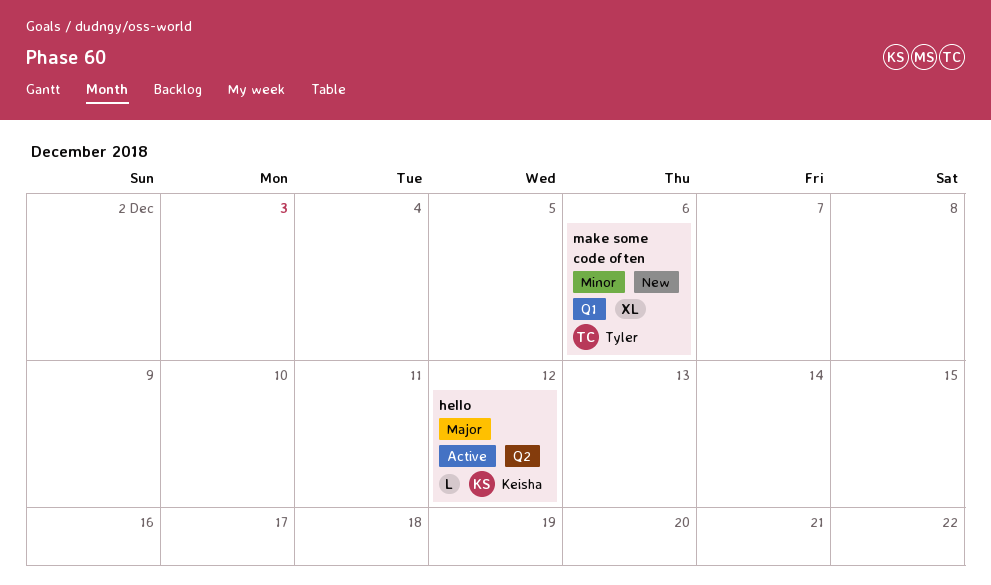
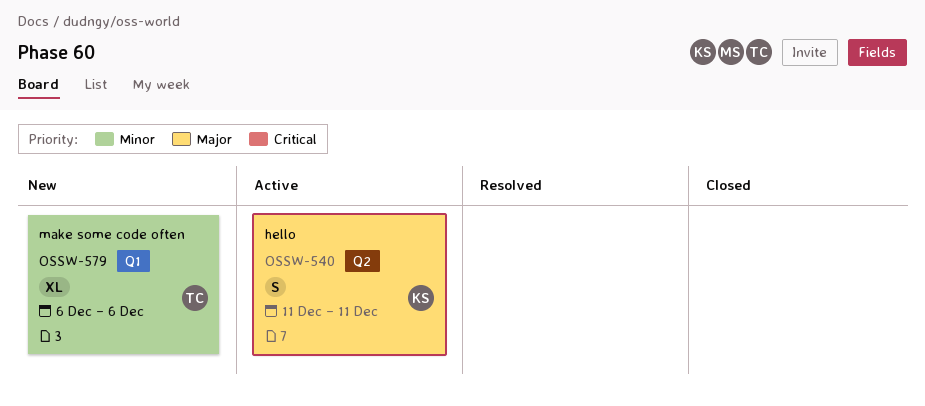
hello, estimate: L -> S
hello, due: Dec 12 -> Dec 11

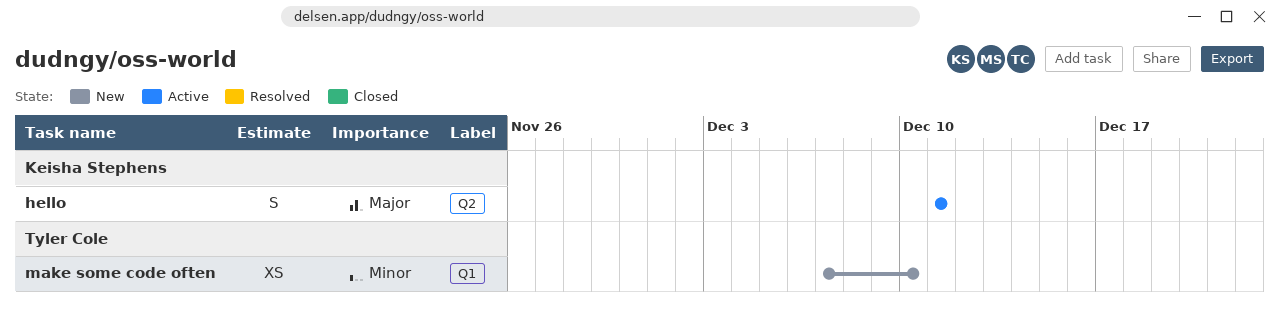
make some code often, estimate: XL -> XS
make some code often, start: Dec 6 -> Dec 7
make some code often, due: Dec 6 -> Dec 10

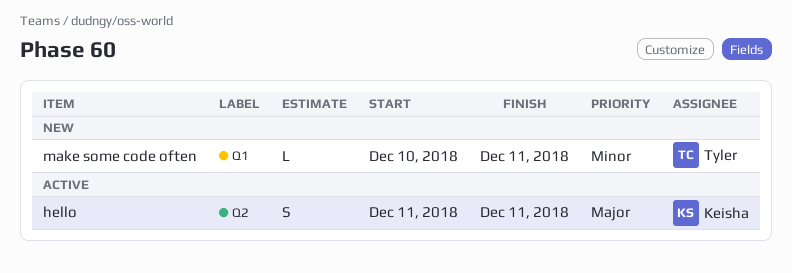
make some code often, estimate: XS -> L
make some code often, start: Dec 7 -> Dec 10
make some code often, due: Dec 10 -> Dec 11

